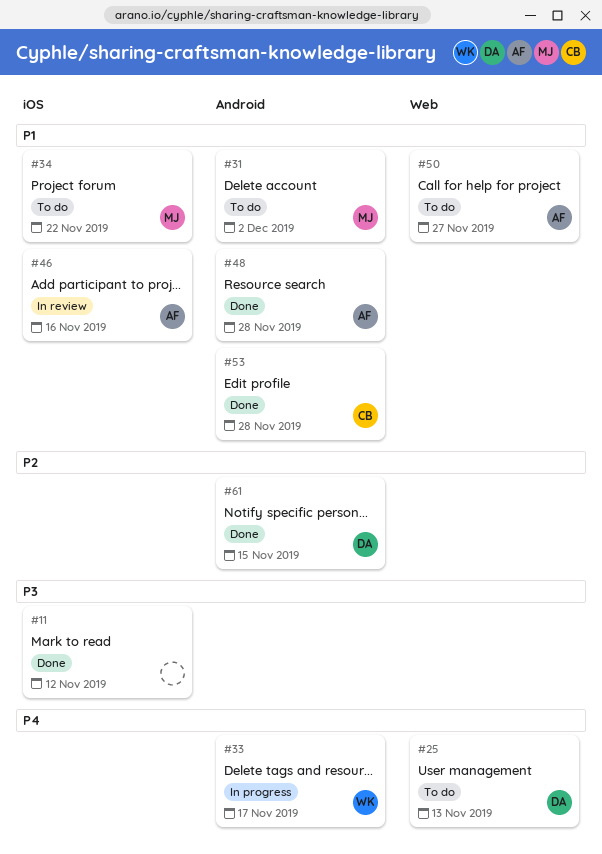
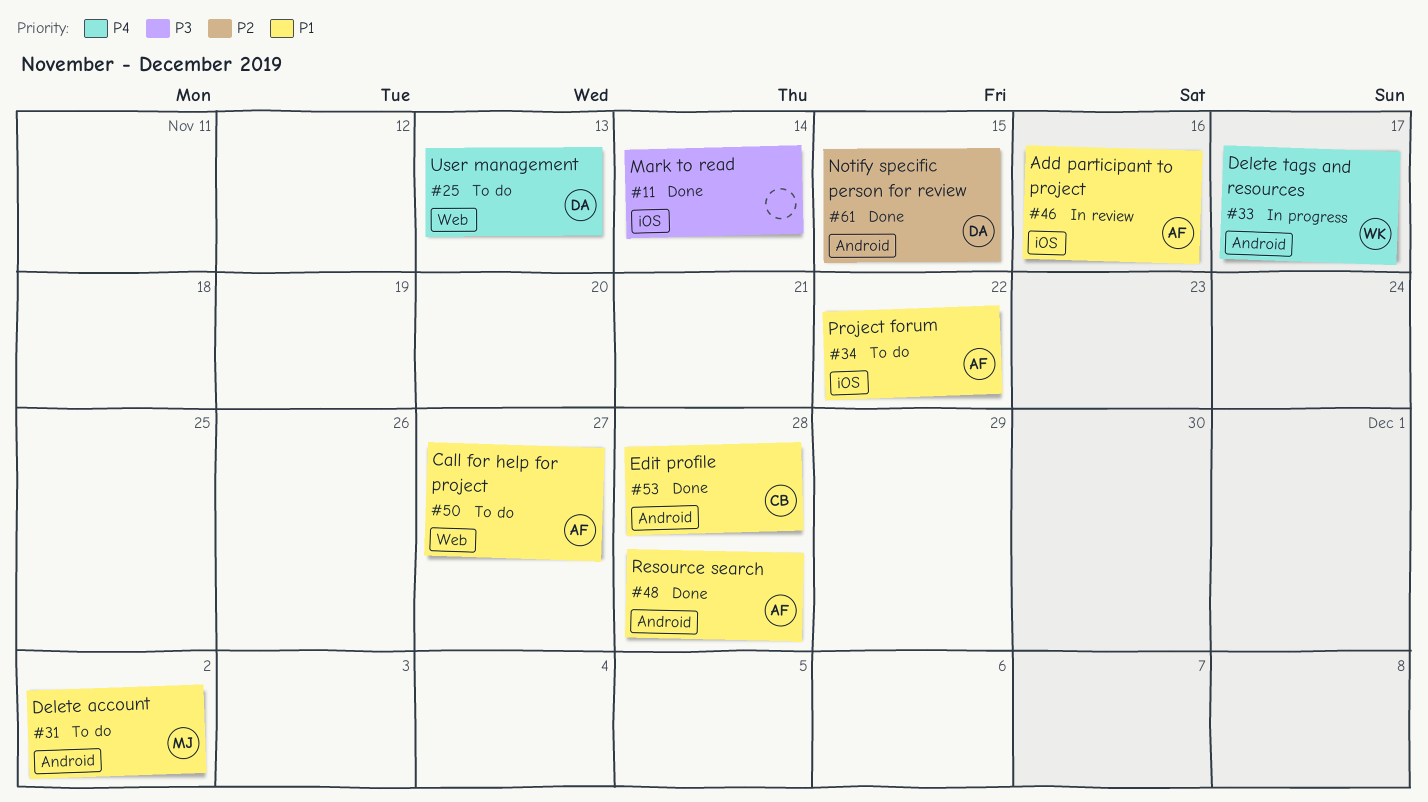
#11, due: Nov 12 -> Nov 14
#34, owner: MJ -> AF

